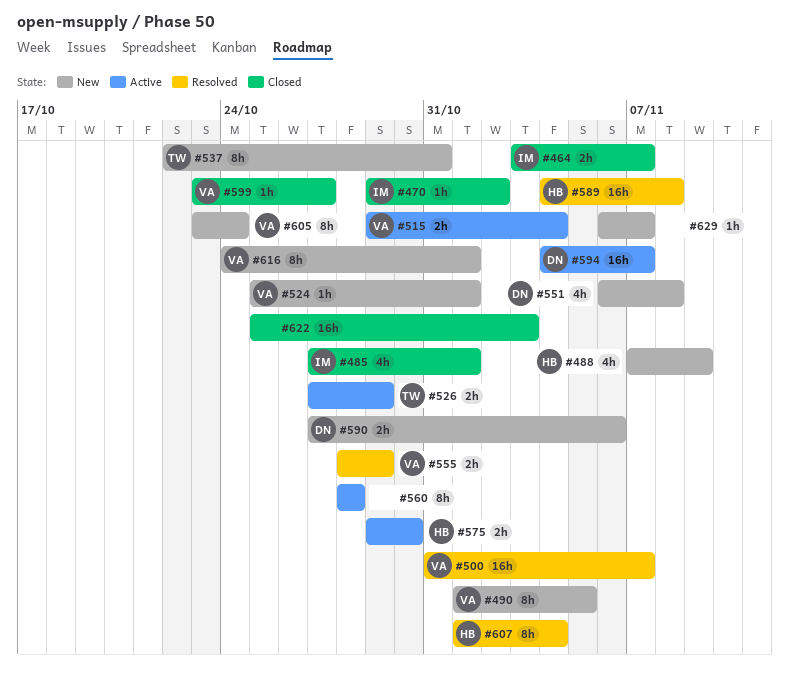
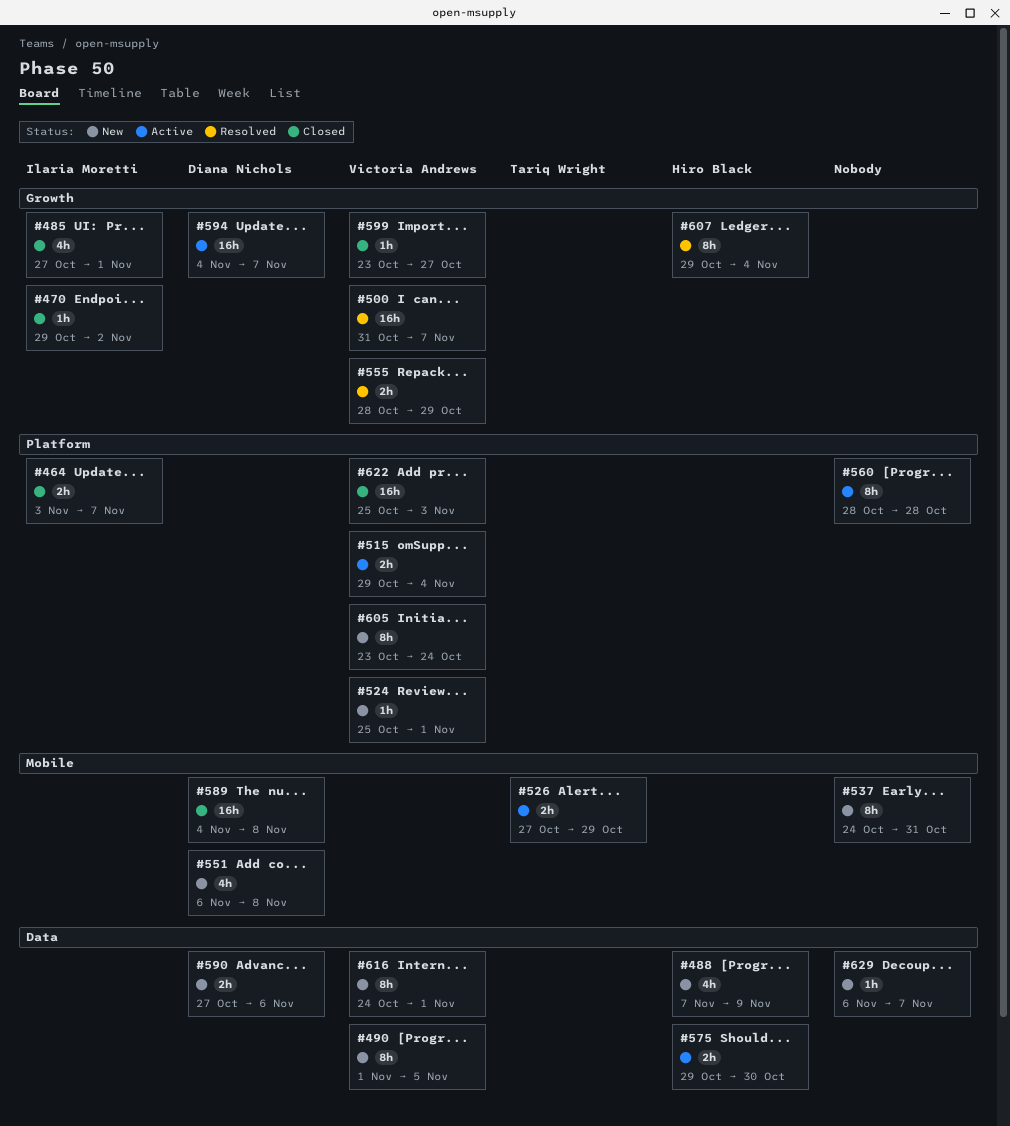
#537, owner: Tariq Wright -> none
#537, start: Oct 22 -> Oct 24
#589, status: Resolved -> Closed
#589, owner: Hiro Black -> Diana Nichols
#607, start: Nov 1 -> Oct 29
#622, owner: none -> Victoria Andrews

